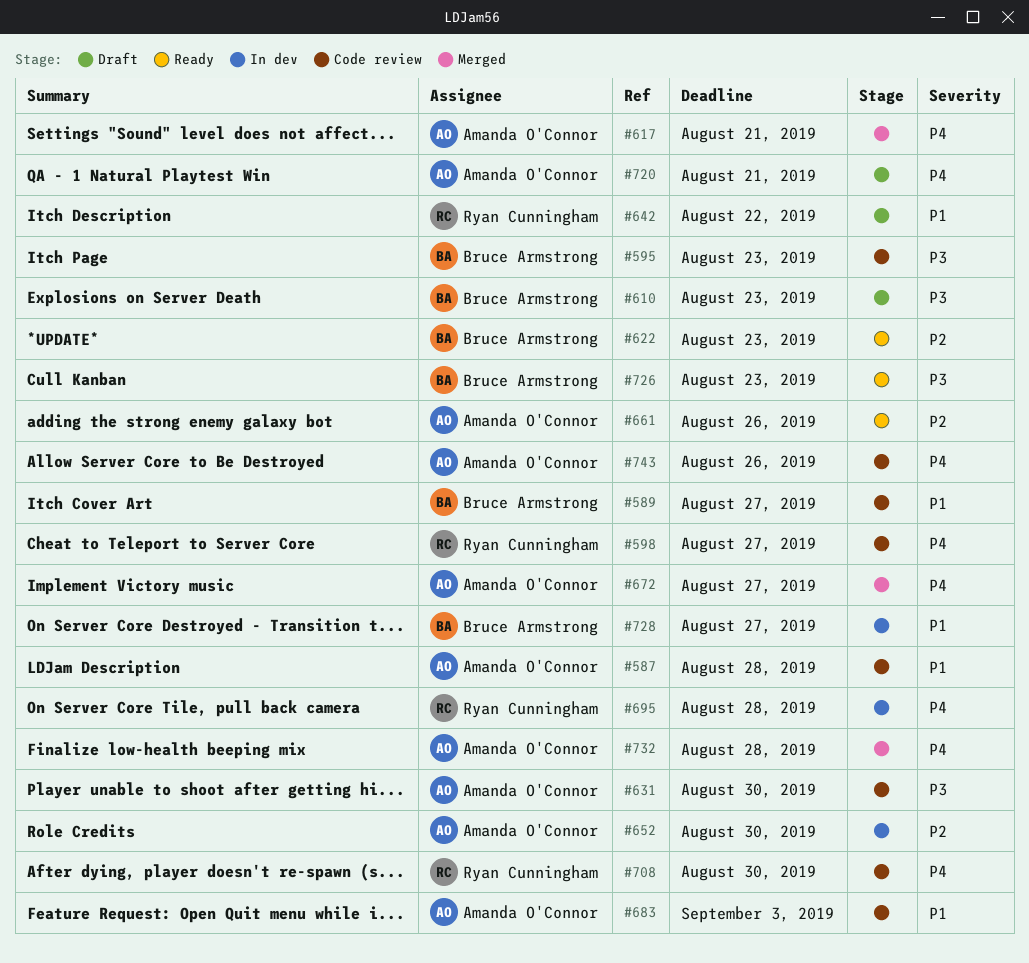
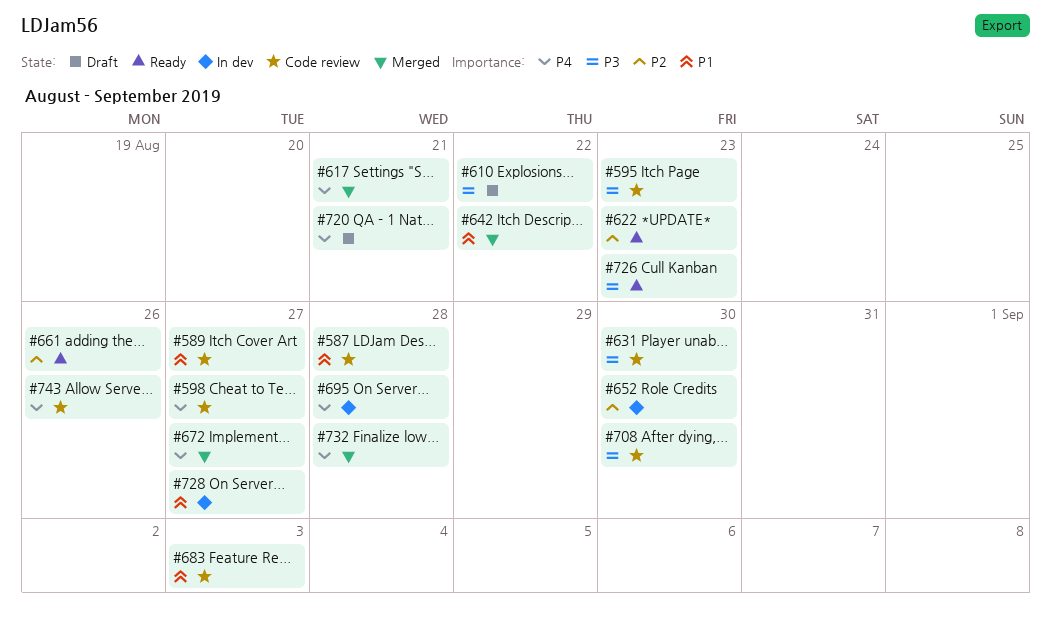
#610, due: Aug 23 -> Aug 22
#642, status: Draft -> Merged
#708, priority: P4 -> P3

